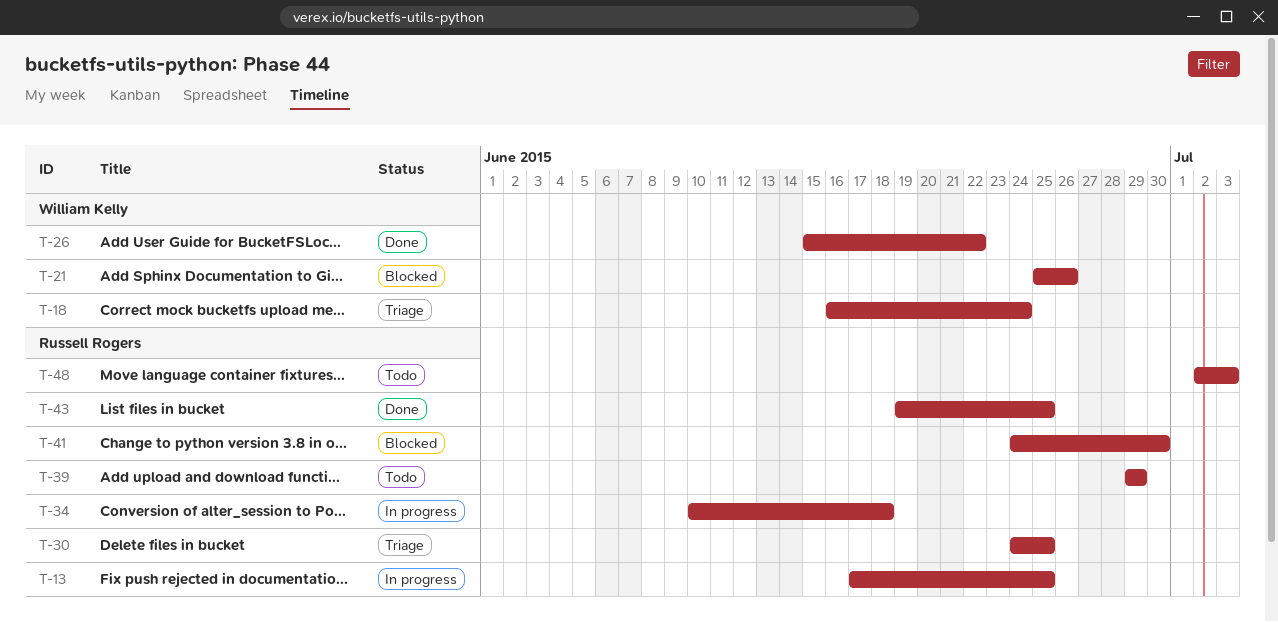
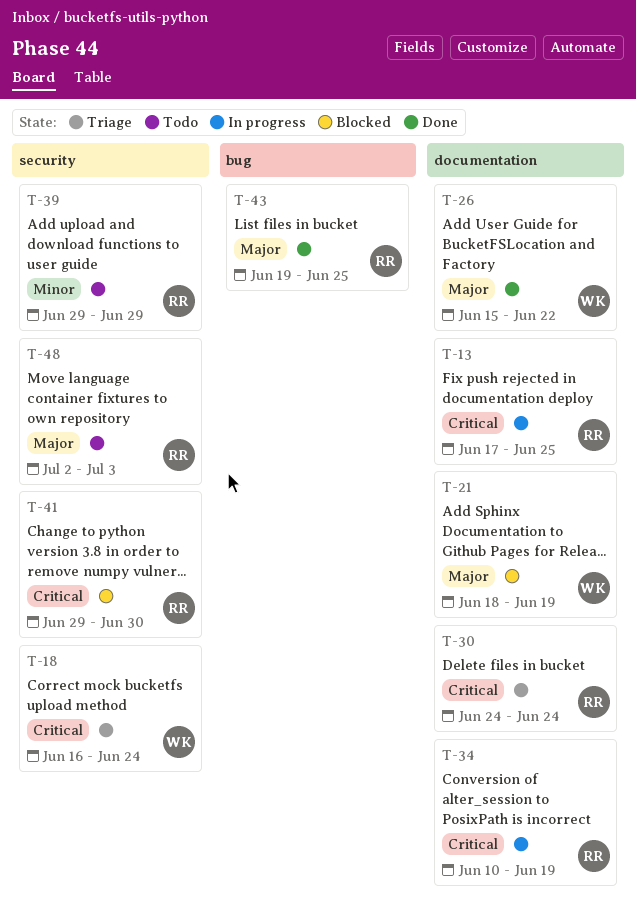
T-21, start: Jun 25 -> Jun 18
T-21, due: Jun 26 -> Jun 19
T-30, due: Jun 25 -> Jun 24
T-34, due: Jun 18 -> Jun 19
T-41, start: Jun 24 -> Jun 29

